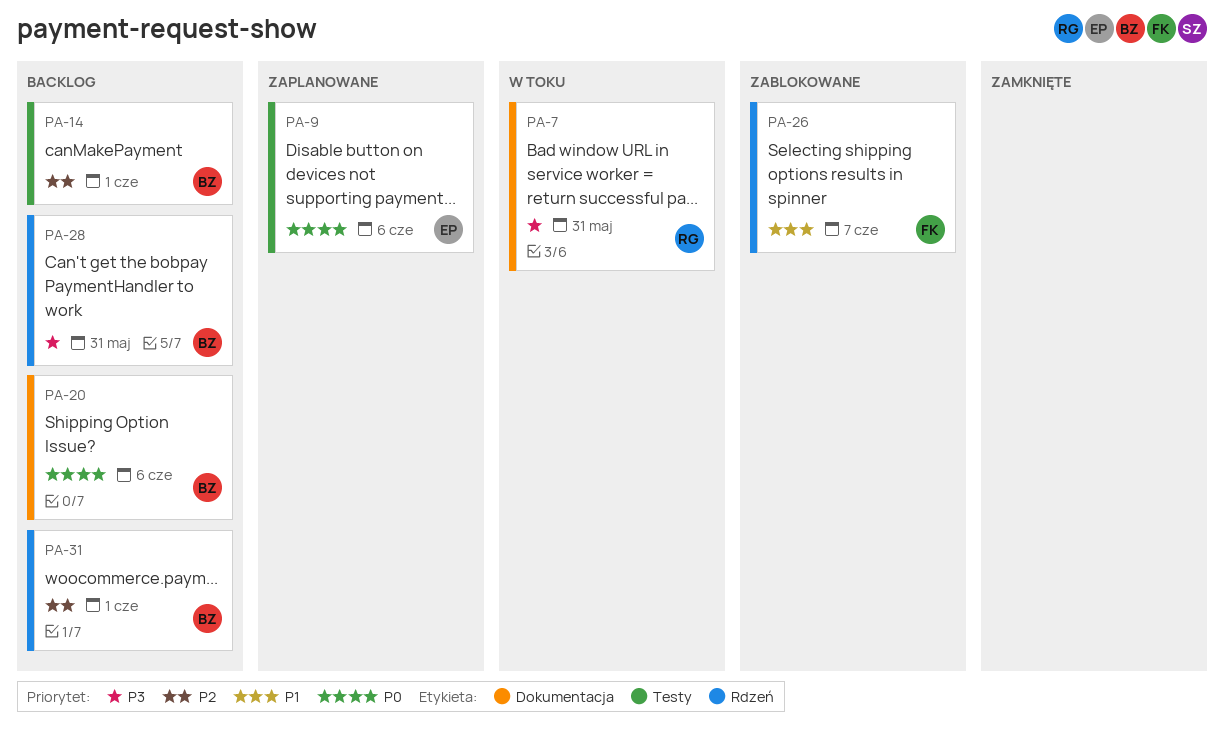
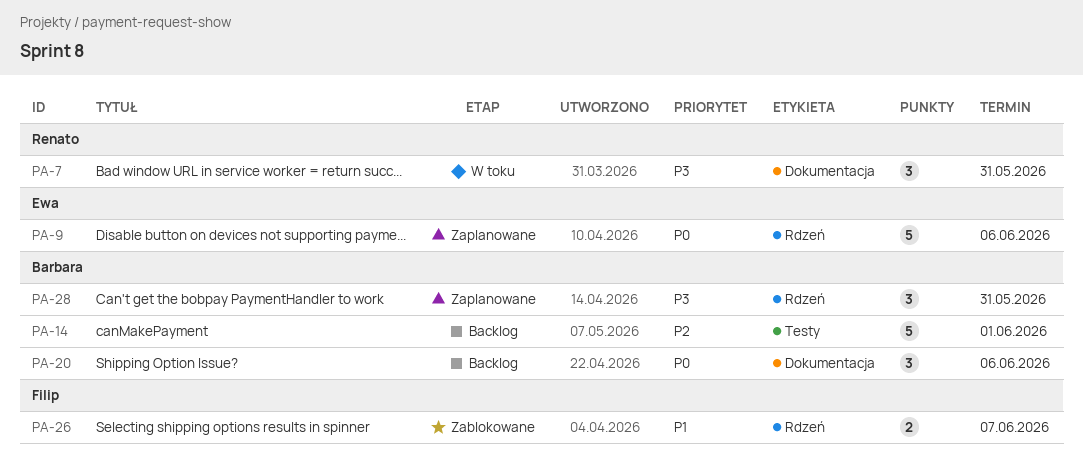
PA-9, label: Testy -> Rdzeń
PA-28, status: Backlog -> Zaplanowane
PA-31: present -> none

